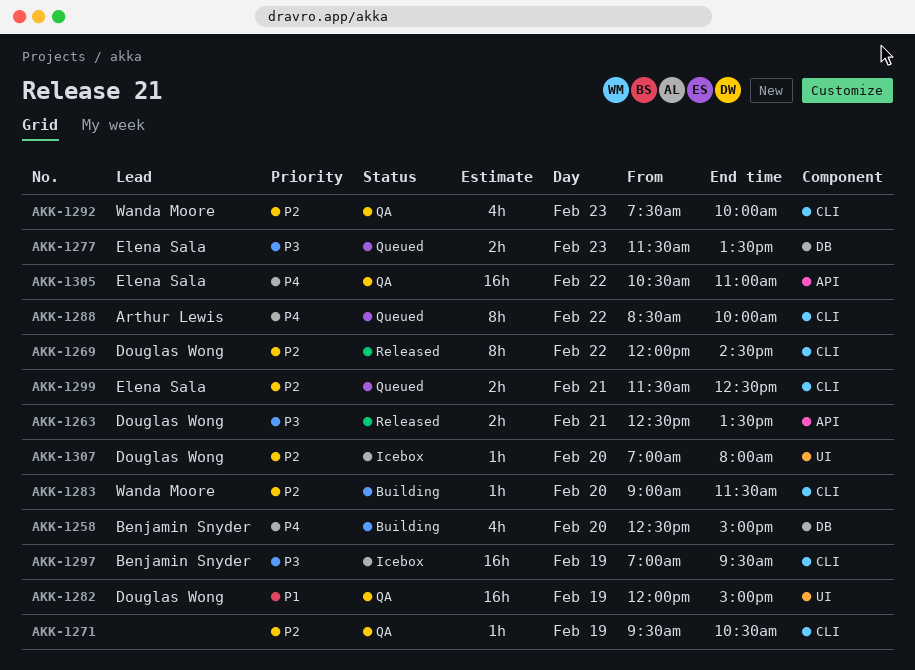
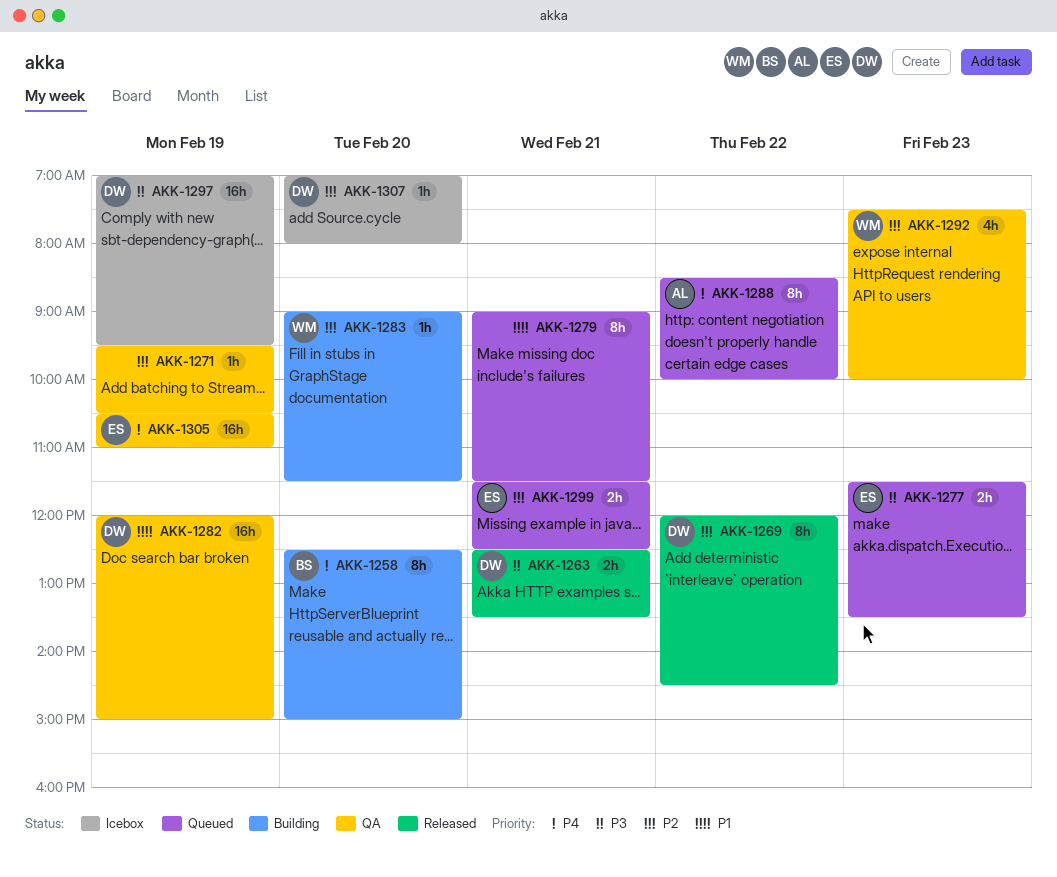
AKK-1258, estimate: 4h -> 8h
AKK-1279: none -> present
AKK-1297, owner: Benjamin Snyder -> Douglas Wong
AKK-1305, day: Feb 22 -> Feb 19

